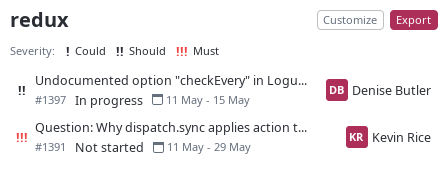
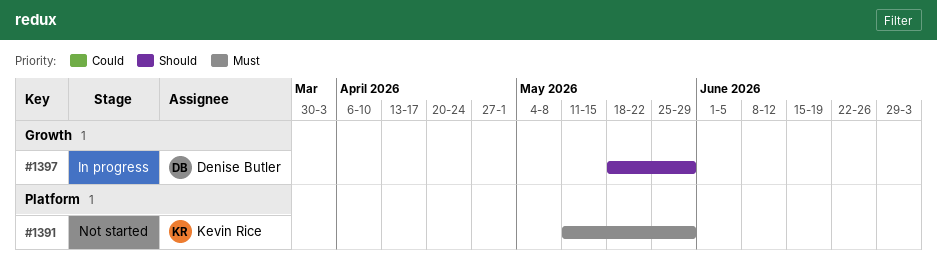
#1397, start: May 11 -> May 18
#1397, due: May 15 -> May 29

